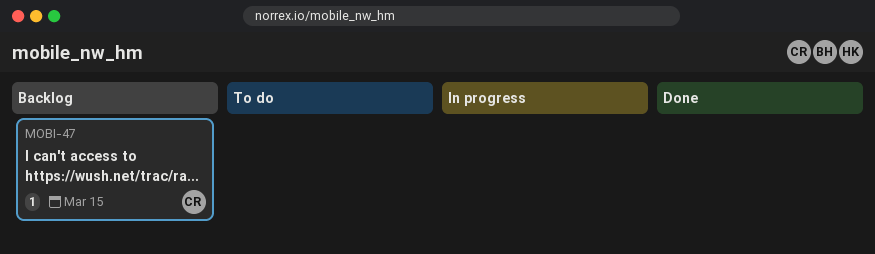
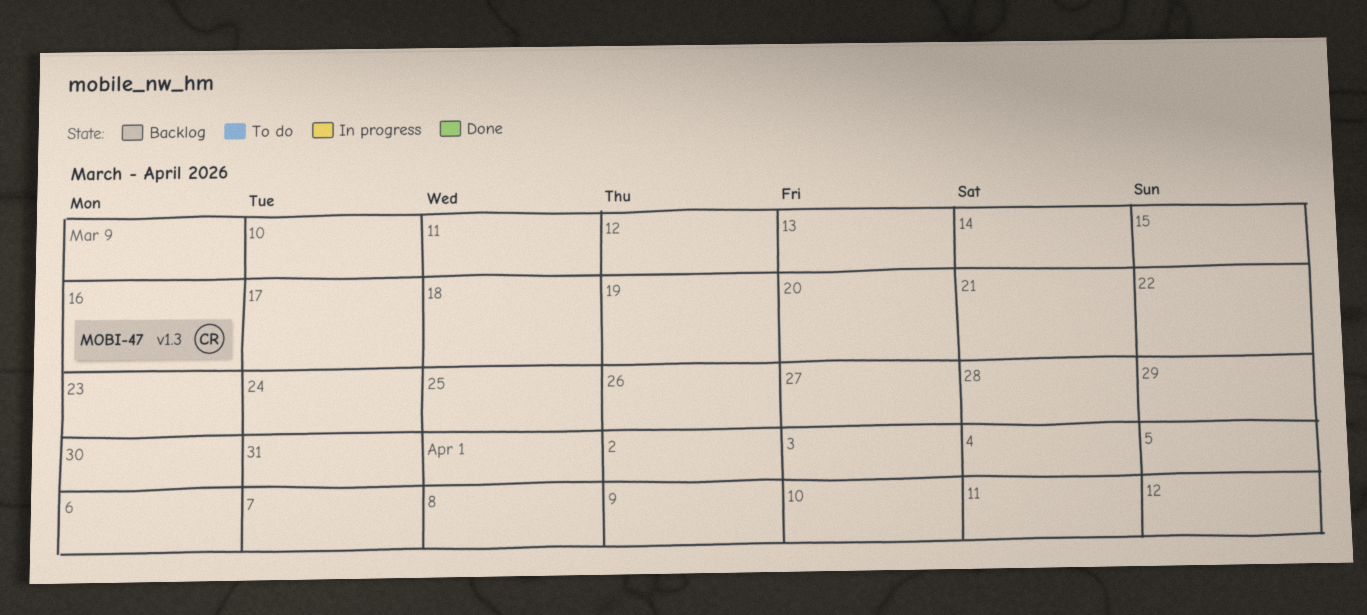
MOBI-47, due: Mar 15 -> Mar 16

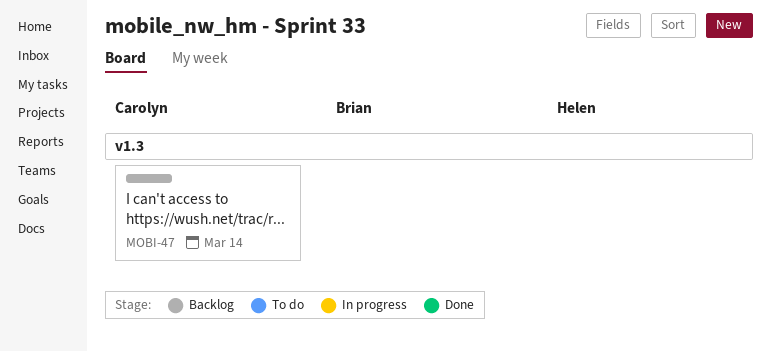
MOBI-47, due: Mar 16 -> Mar 14

